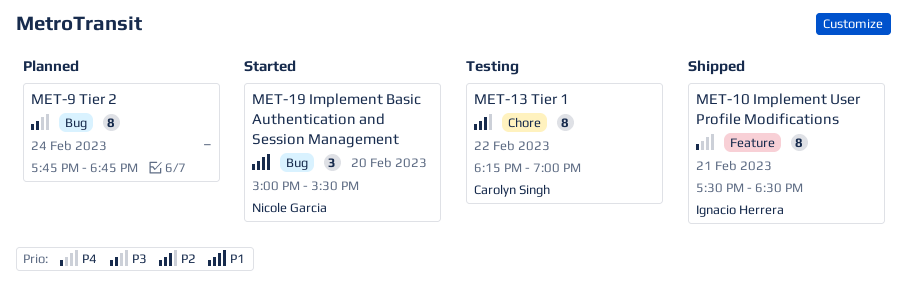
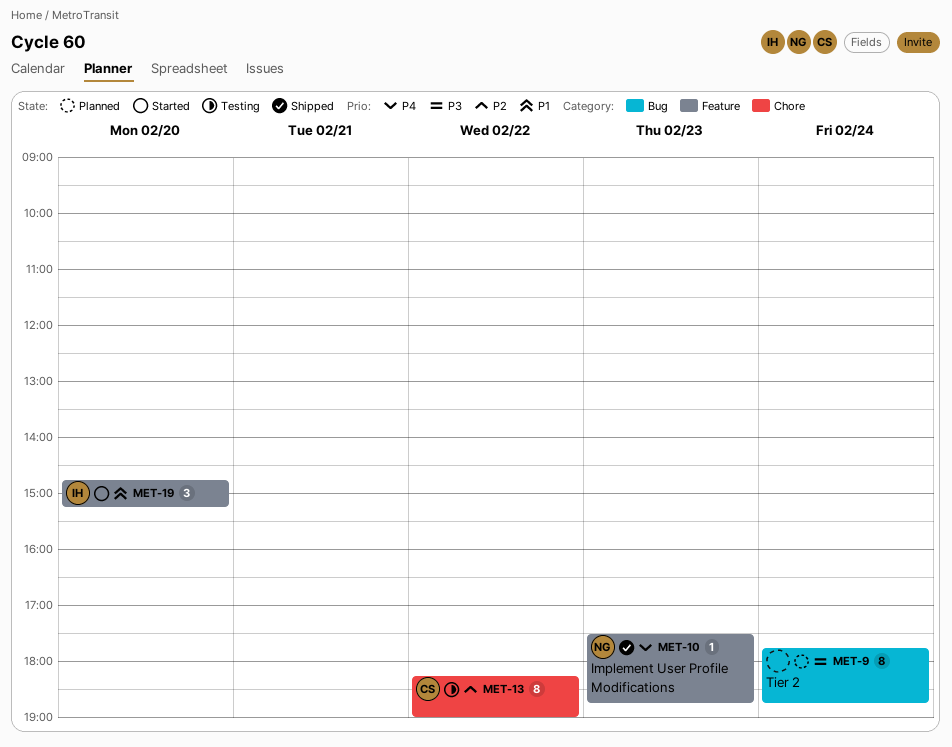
MET-10, owner: Ignacio Herrera -> Nicole Garcia
MET-10, estimate: 8 -> 1
MET-10, day: Feb 21 -> Feb 23
MET-10, ends: 18:30 -> 18:45
MET-19, owner: Nicole Garcia -> Ignacio Herrera
MET-19, label: Bug -> Feature
MET-19, begins: 15:00 -> 14:45
MET-19, ends: 15:30 -> 15:15

